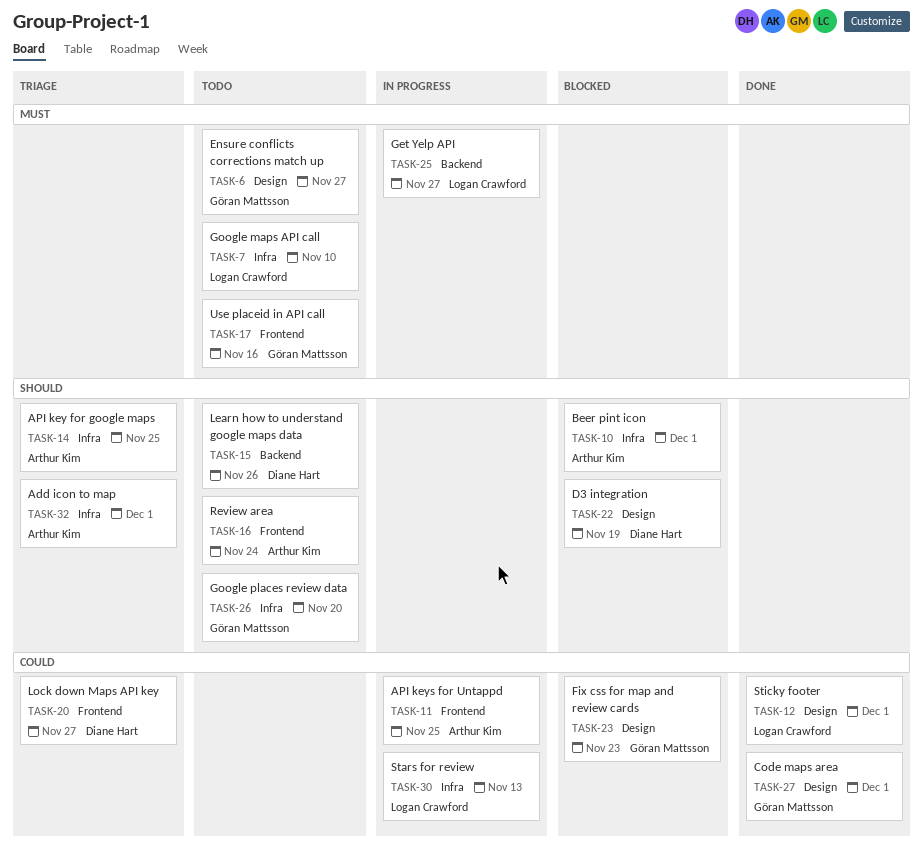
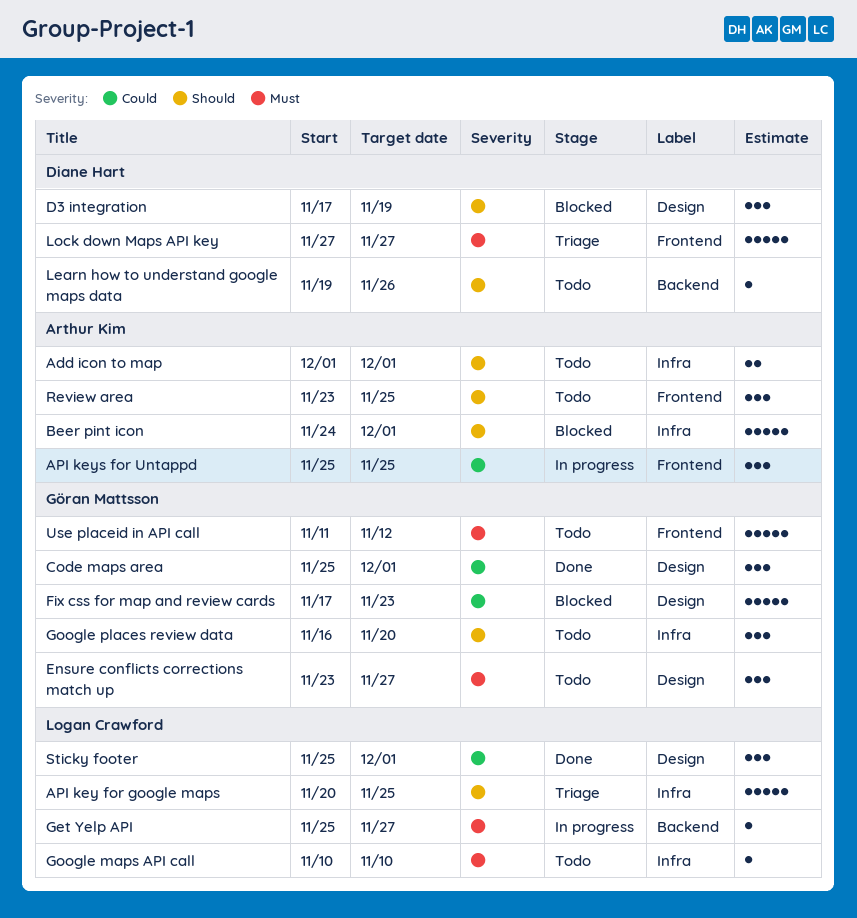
Add icon to map, status: Triage -> Todo
API key for google maps, owner: Arthur Kim -> Logan Crawford
Lock down Maps API key, priority: Could -> Must
Review area, due: Nov 24 -> Nov 25
Stars for review: present -> none
Use placeid in API call, due: Nov 16 -> Nov 12

